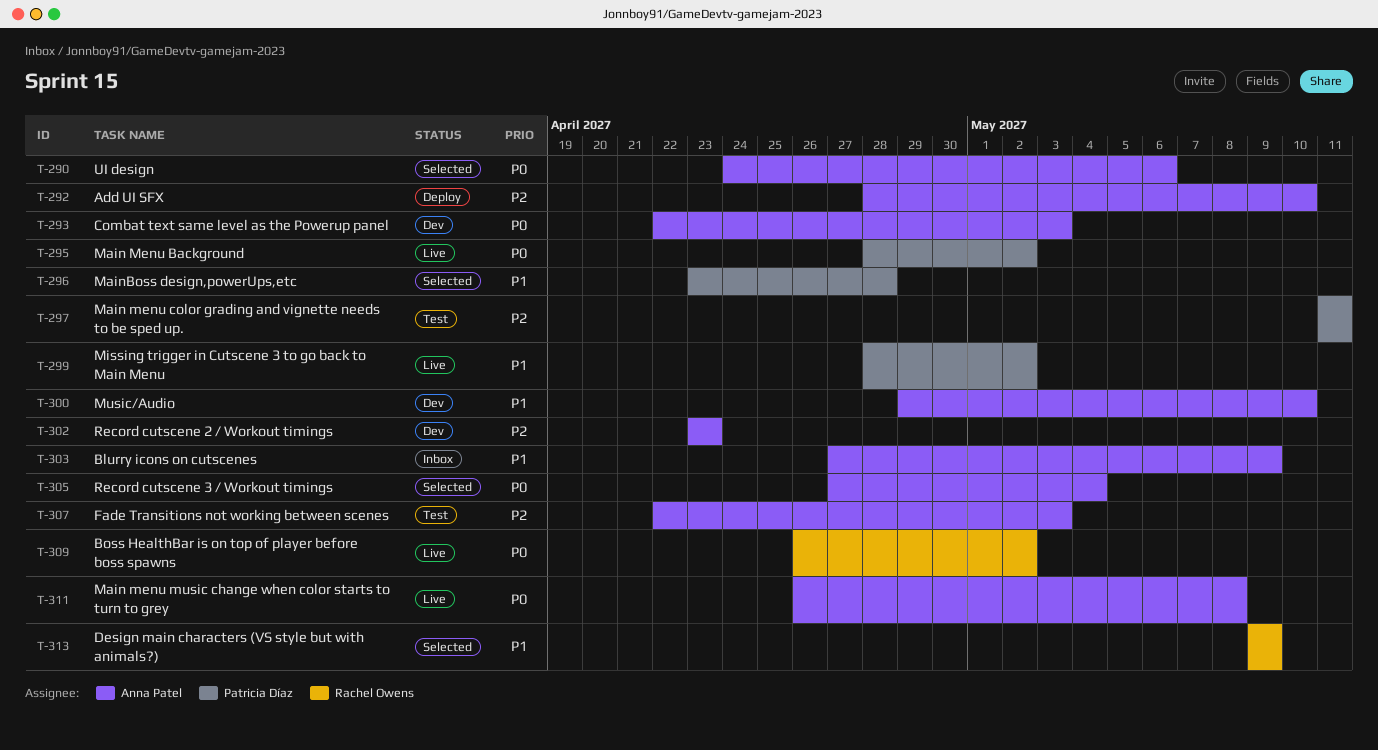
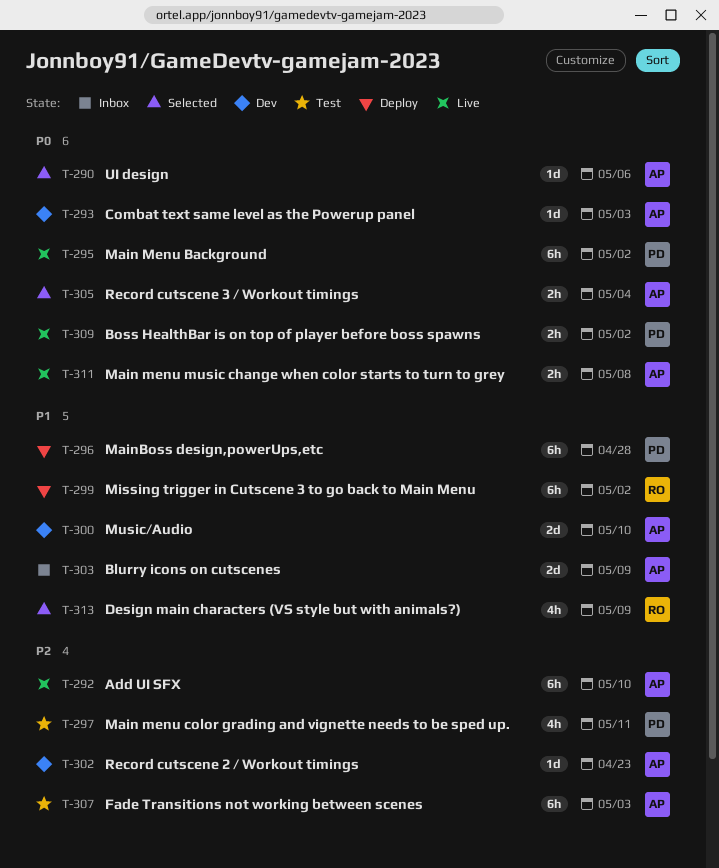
T-292, status: Deploy -> Live
T-296, status: Selected -> Deploy
T-299, status: Live -> Deploy
T-299, owner: Patricia Díaz -> Rachel Owens
T-309, owner: Rachel Owens -> Patricia Díaz

